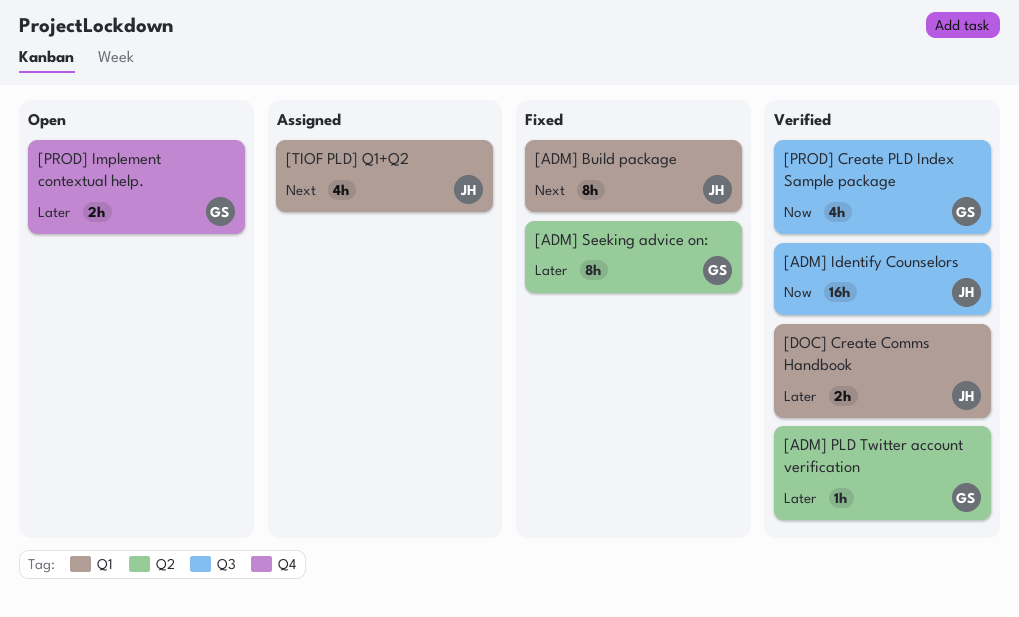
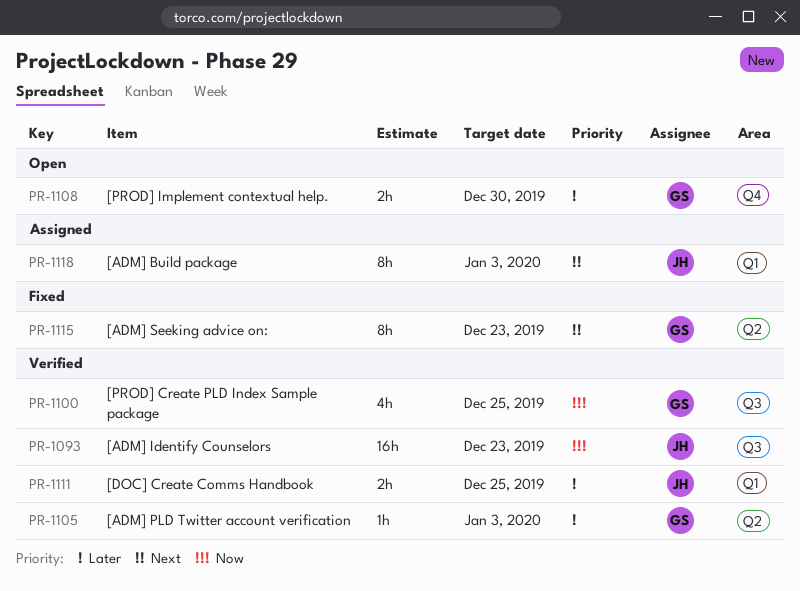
[ADM] Build package, status: Fixed -> Assigned
[ADM] Seeking advice on:, priority: Later -> Next
[TIOF PLD] Q1+Q2: present -> none

